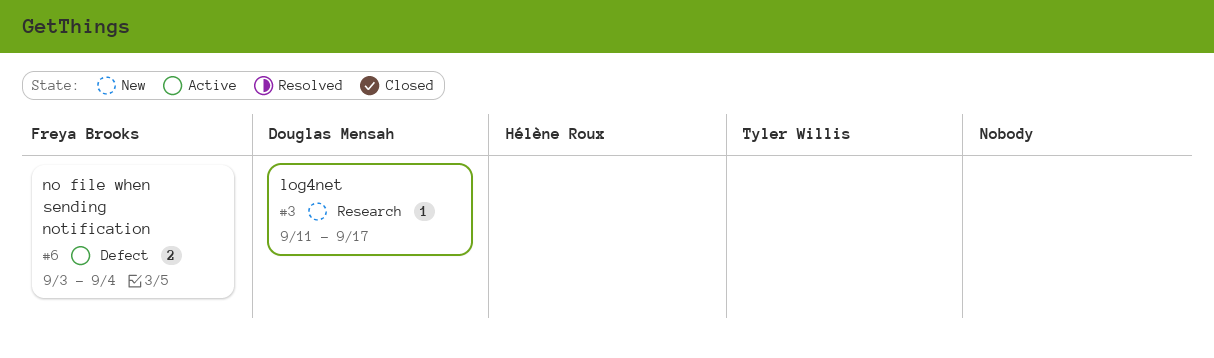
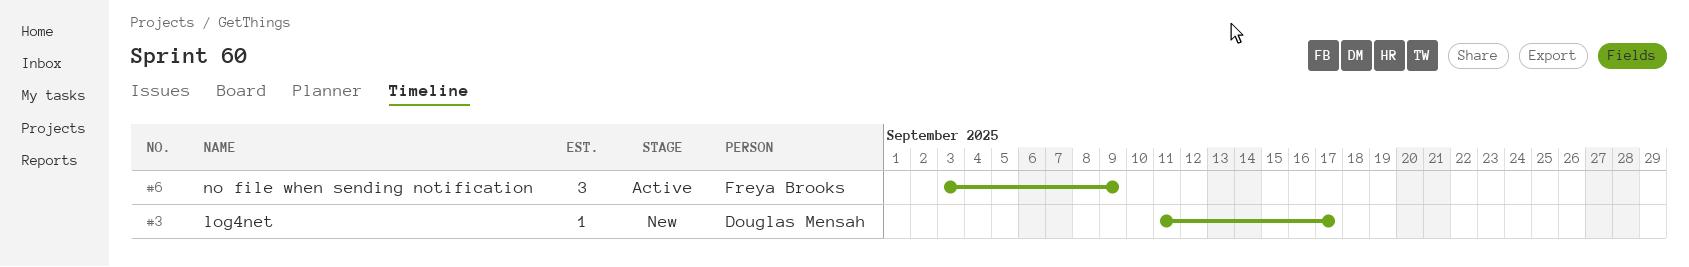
#6, estimate: 2 -> 3
#6, due: Sep 4 -> Sep 9

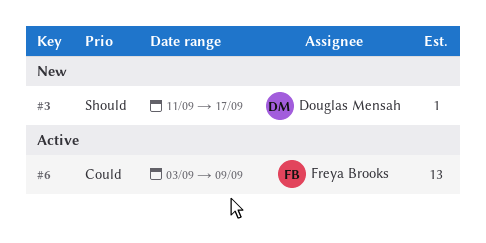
#6, estimate: 3 -> 13

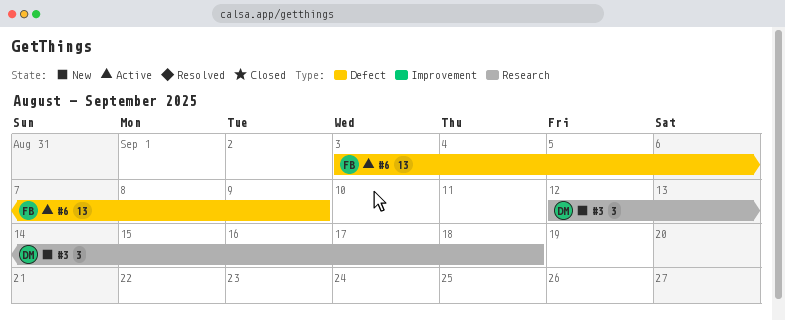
#3, estimate: 1 -> 3
#3, start: Sep 11 -> Sep 12
#3, due: Sep 17 -> Sep 18

